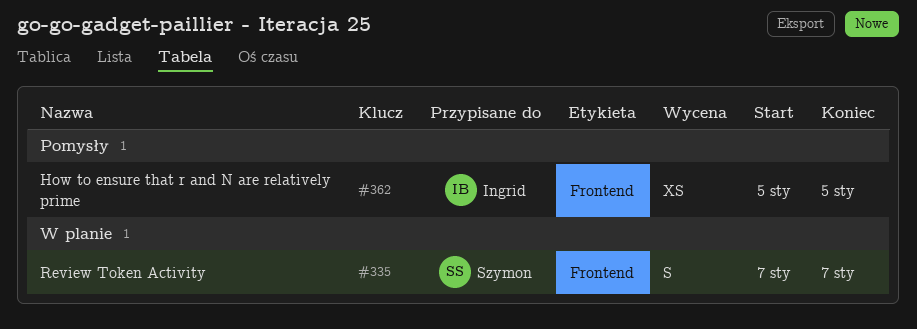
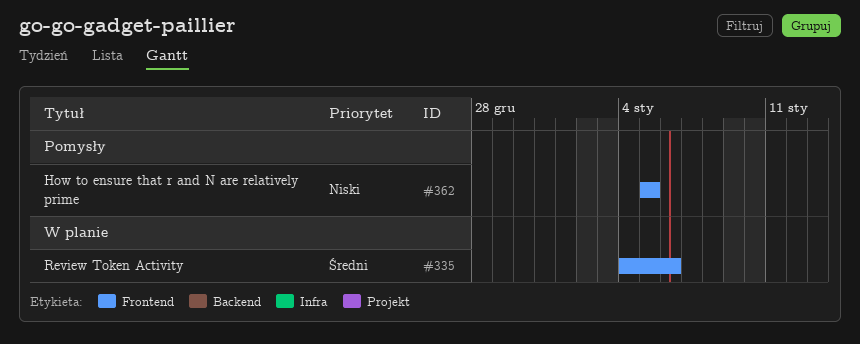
#335, start: Jan 7 -> Jan 4
#335, due: Jan 7 -> Jan 6

